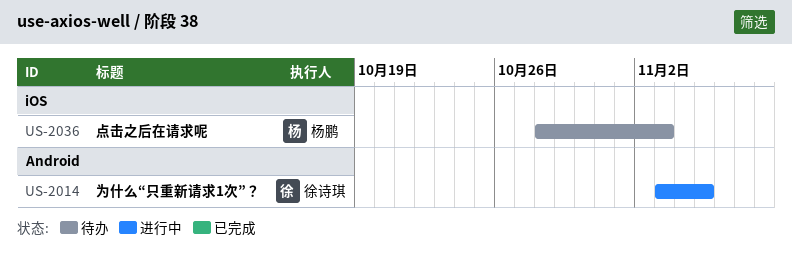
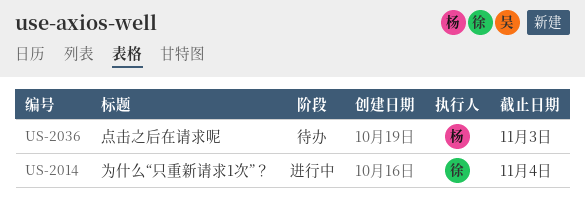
US-2014, due: Nov 5 -> Nov 4

